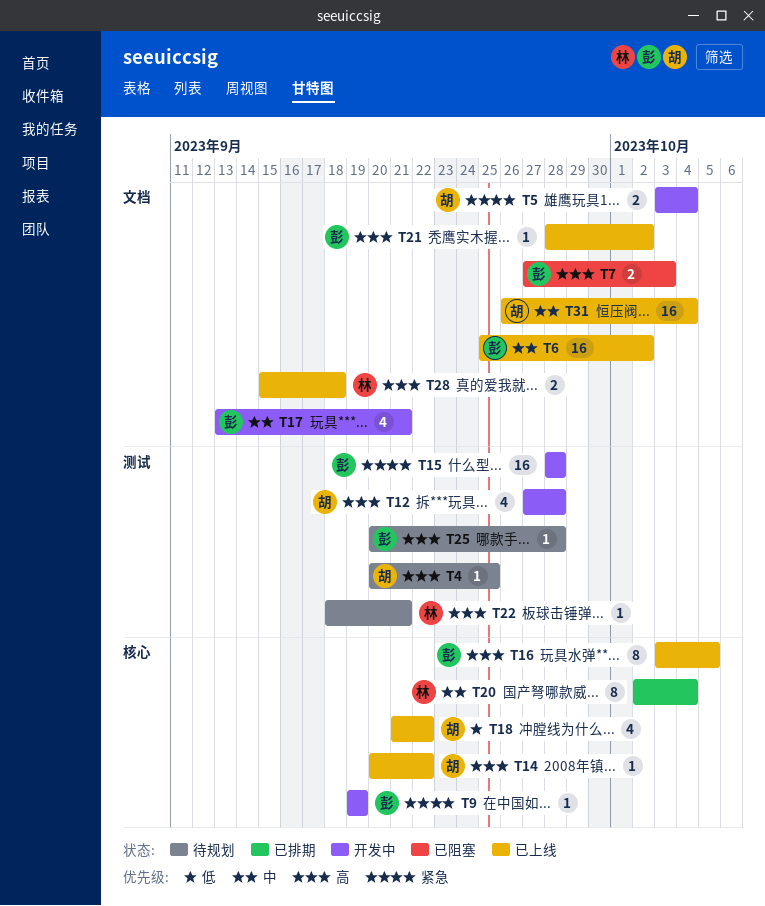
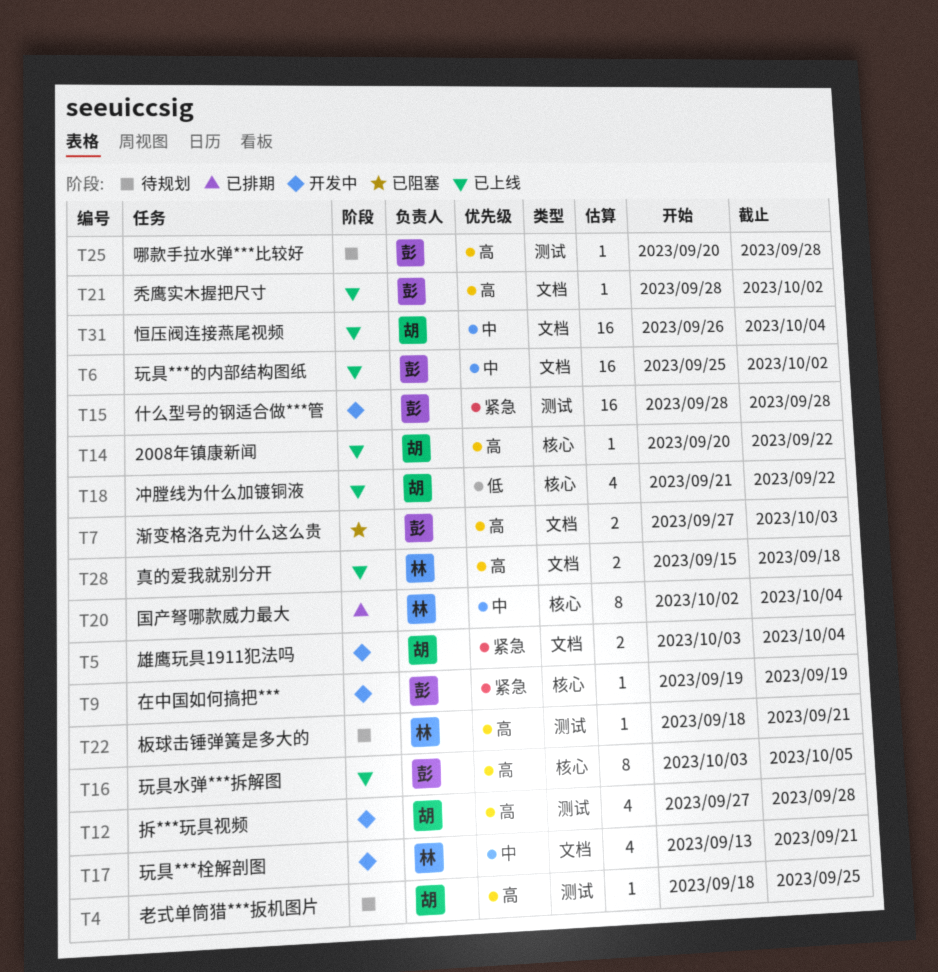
T4, start: Sep 20 -> Sep 18
T17, owner: 彭 -> 林

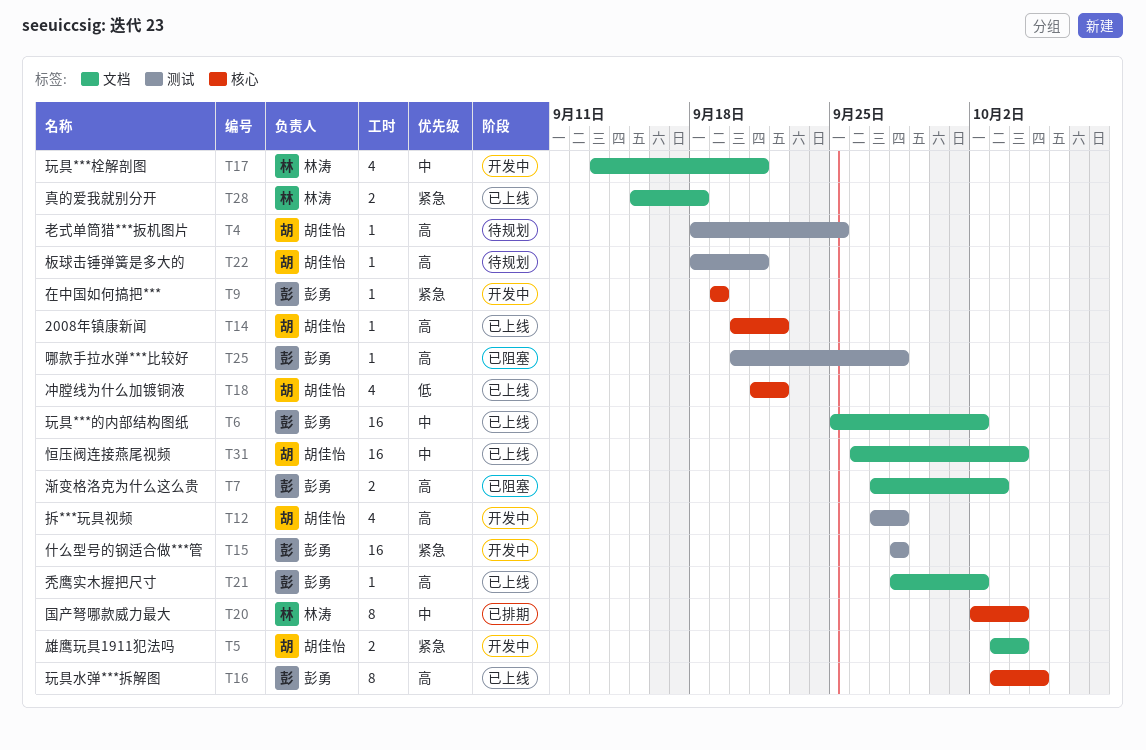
T22, owner: 林涛 -> 胡佳怡
T25, status: 待规划 -> 已阻塞
T28, priority: 高 -> 紧急

